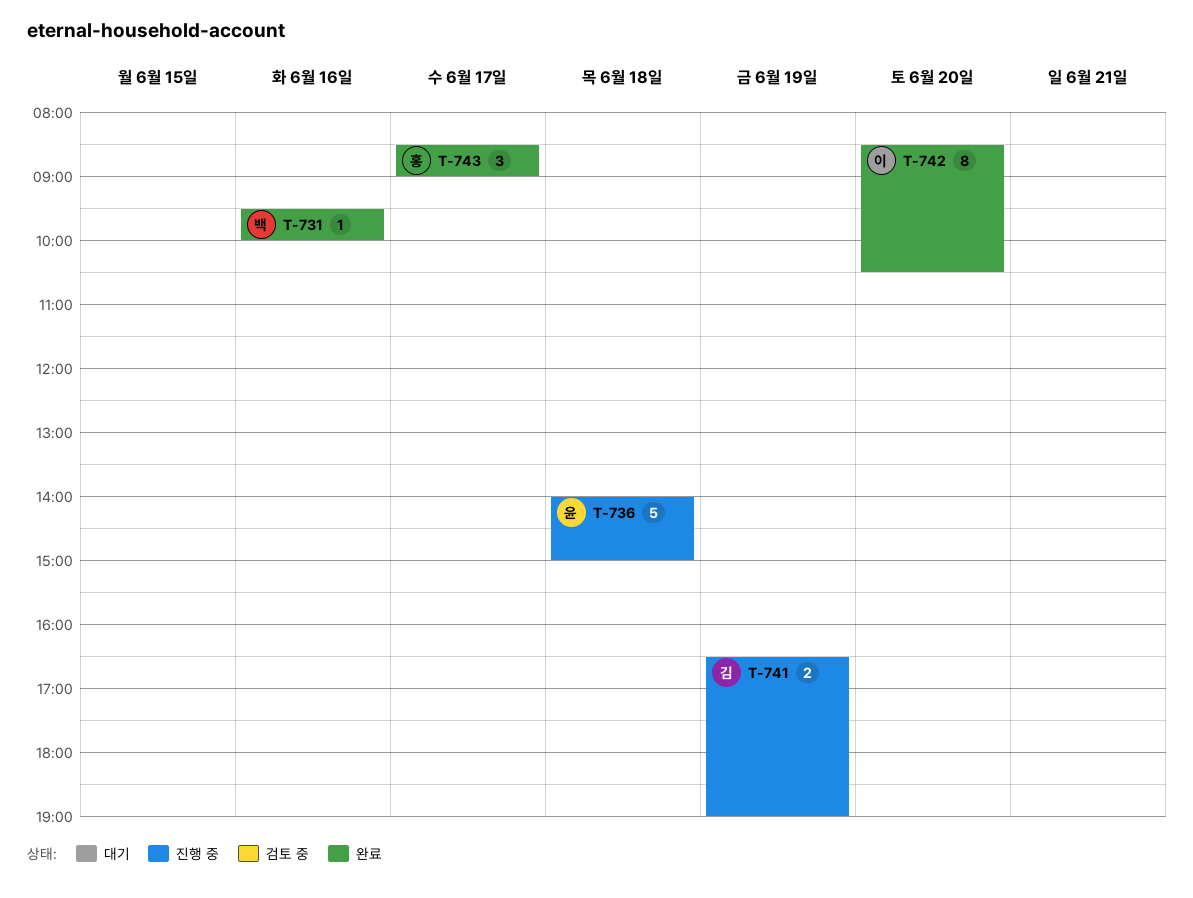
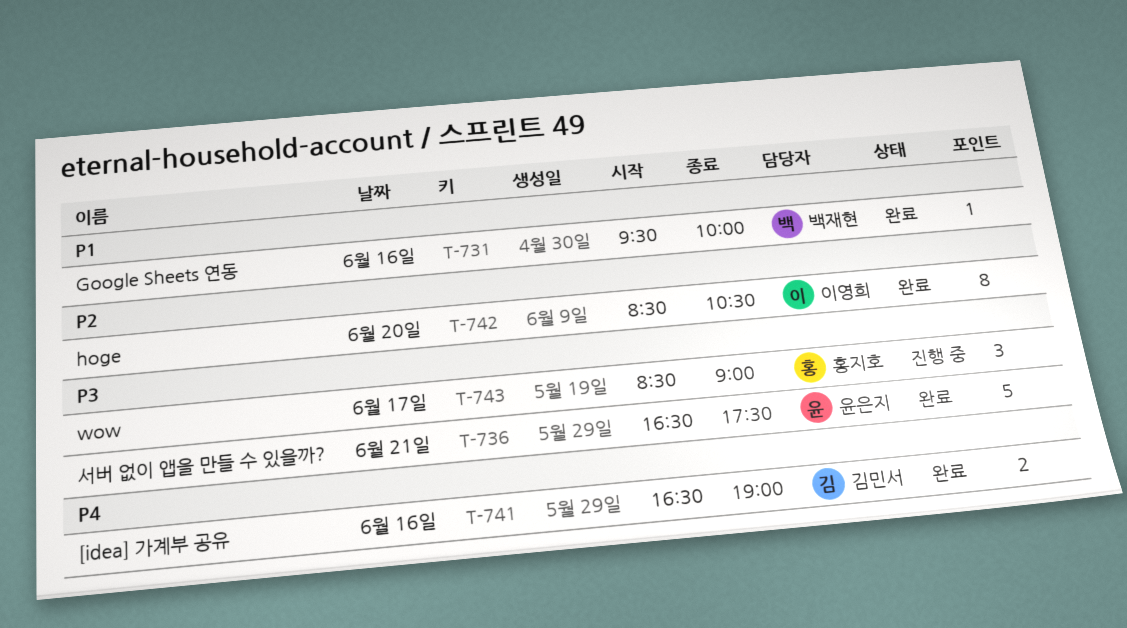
T-736, status: 진행 중 -> 완료
T-736, day: Jun 18 -> Jun 21
T-736, begins: 14:00 -> 16:30
T-736, ends: 15:00 -> 17:30
T-741, status: 진행 중 -> 완료
T-741, day: Jun 19 -> Jun 16
T-743, status: 완료 -> 진행 중

